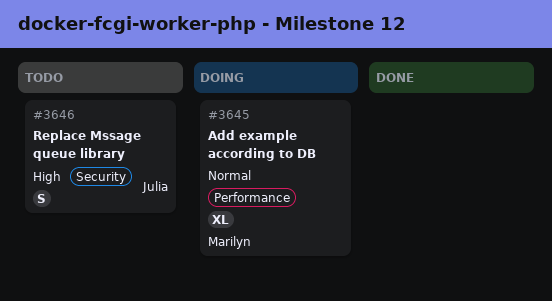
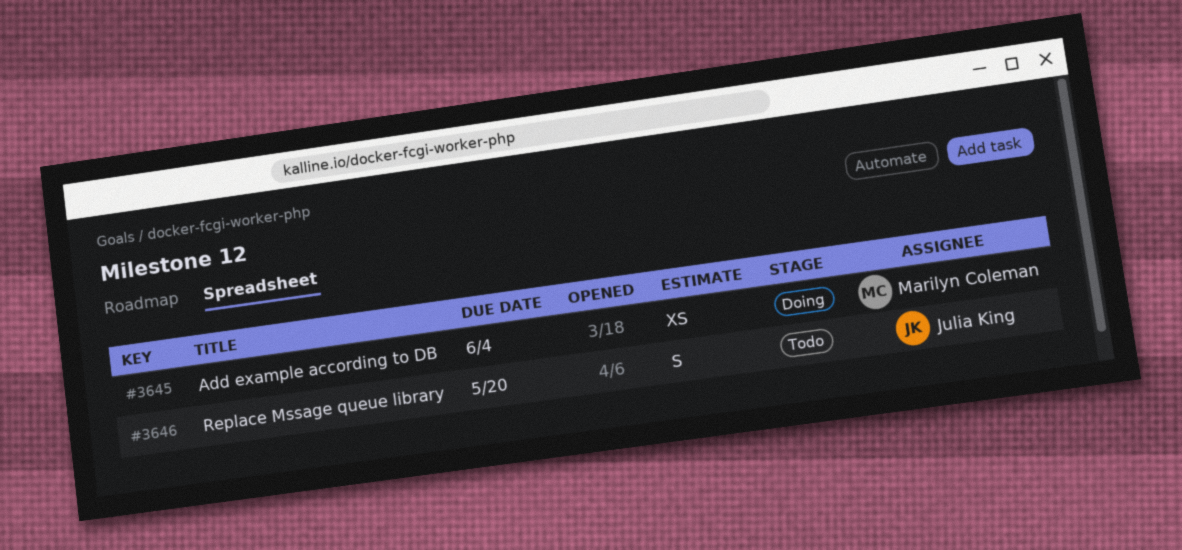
#3645, estimate: XL -> XS

